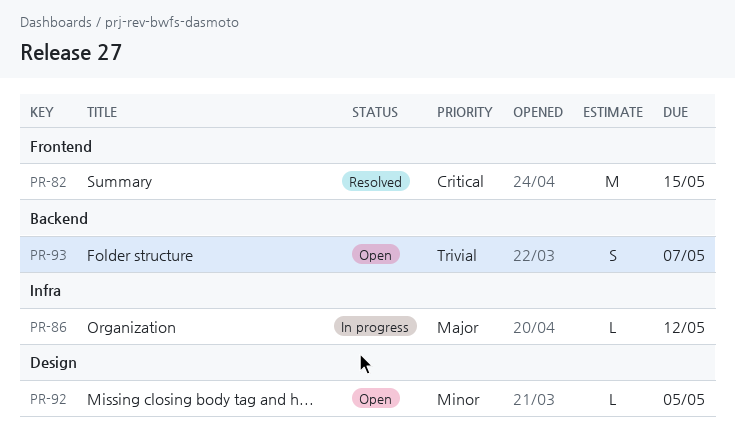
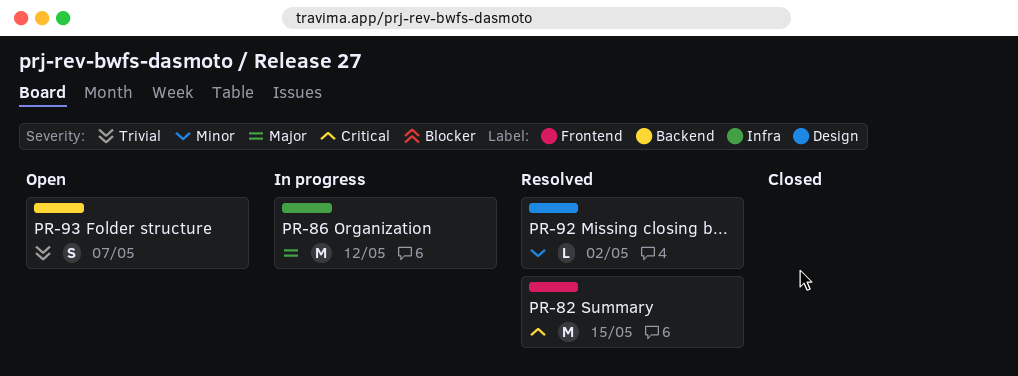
PR-86, estimate: L -> M
PR-92, status: Open -> Resolved
PR-92, due: May 5 -> May 2

